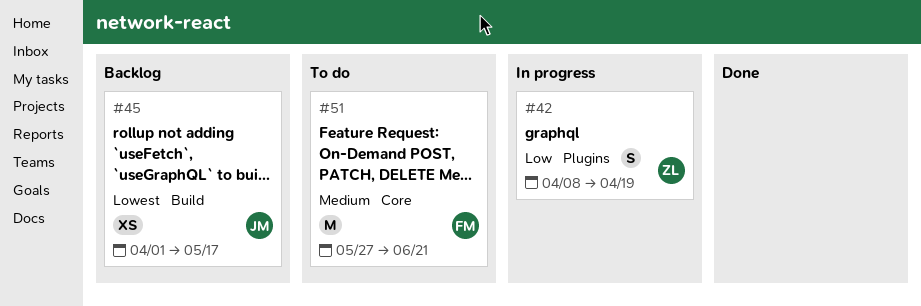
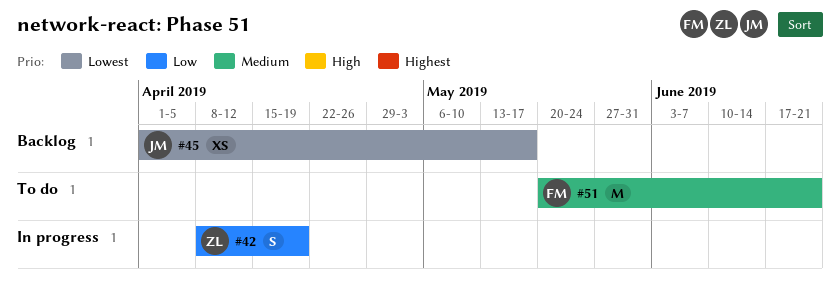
#51, start: May 27 -> May 20

